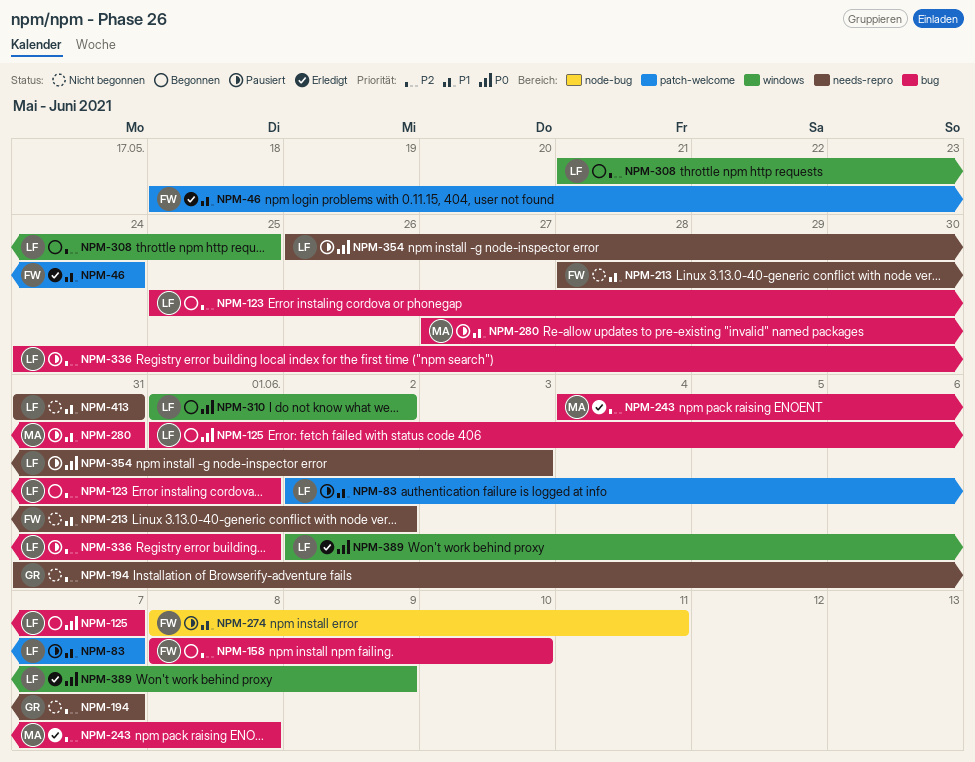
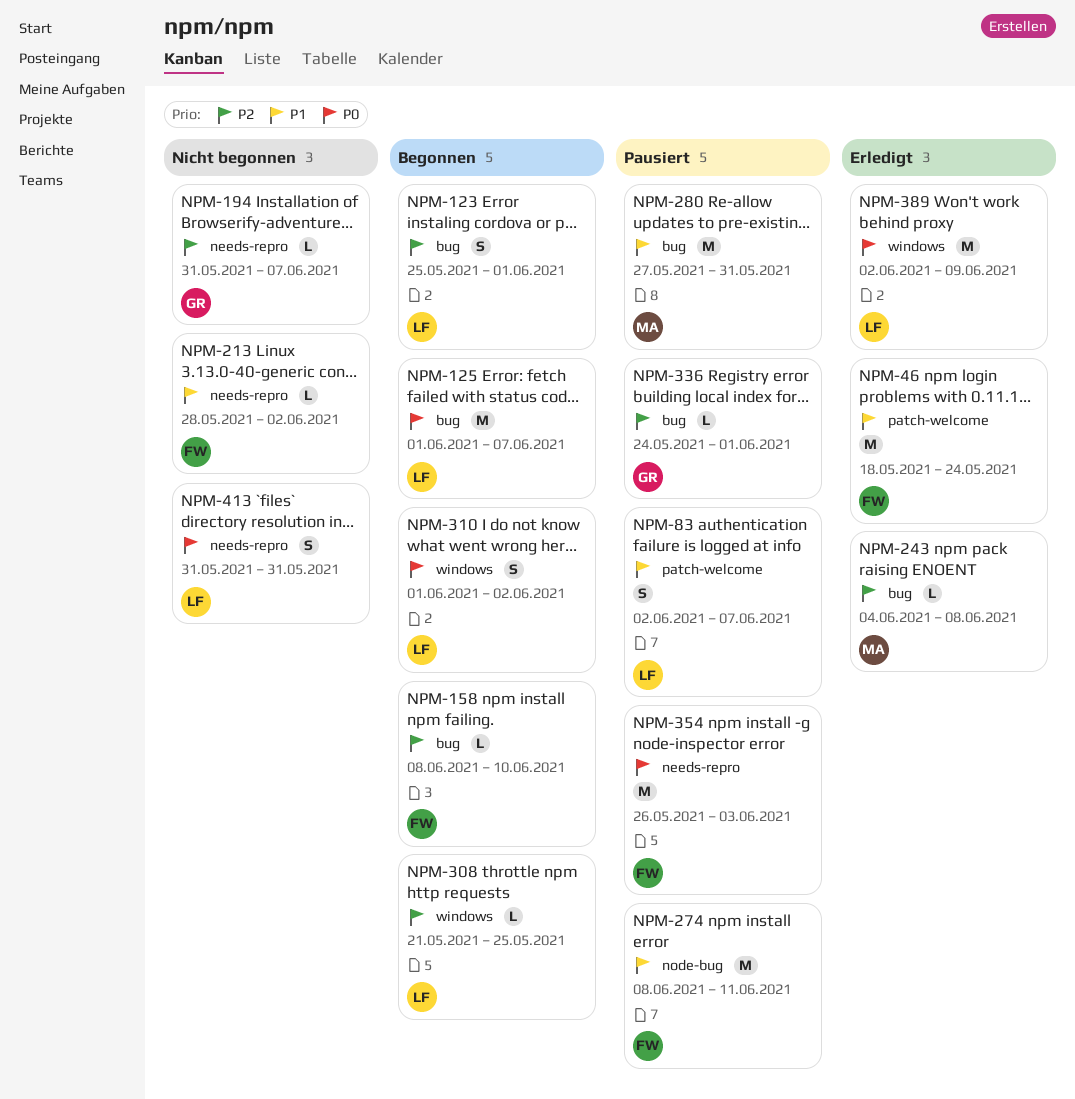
NPM-336, owner: LF -> GR
NPM-354, owner: LF -> FW
NPM-413, priority: P1 -> P0

